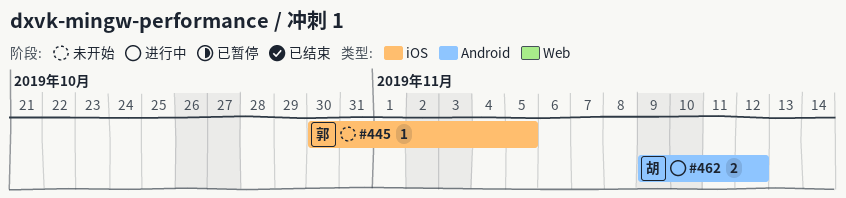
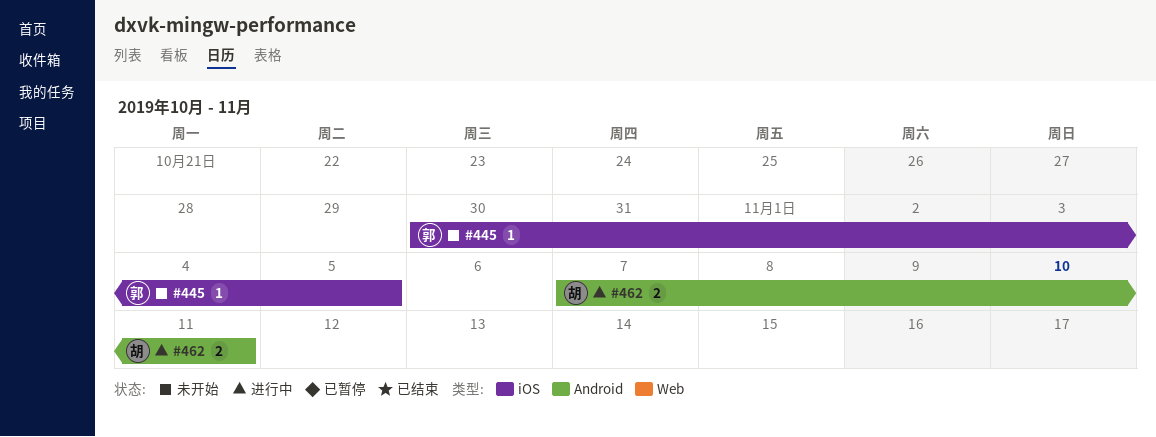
#462, start: Nov 9 -> Nov 7
#462, due: Nov 12 -> Nov 11

